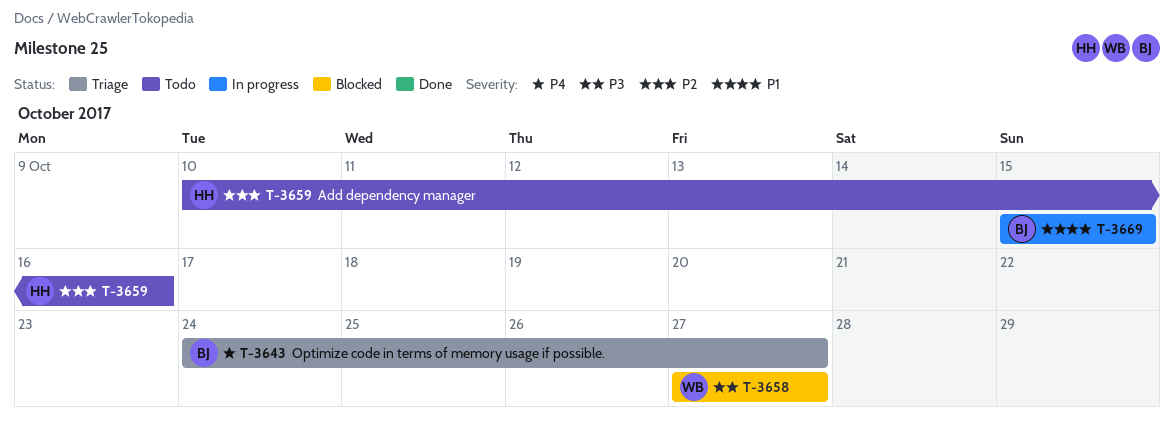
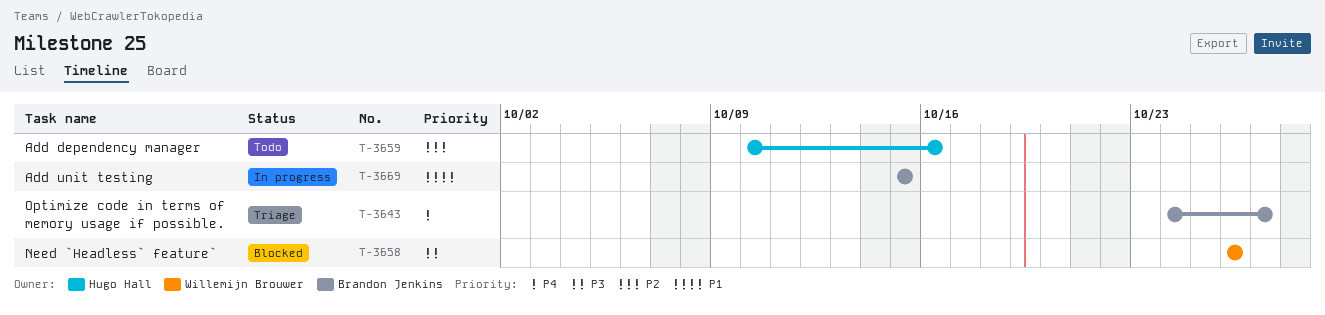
T-3658, start: Oct 27 -> Oct 26
T-3658, due: Oct 27 -> Oct 26

